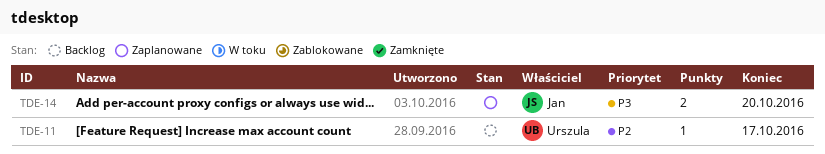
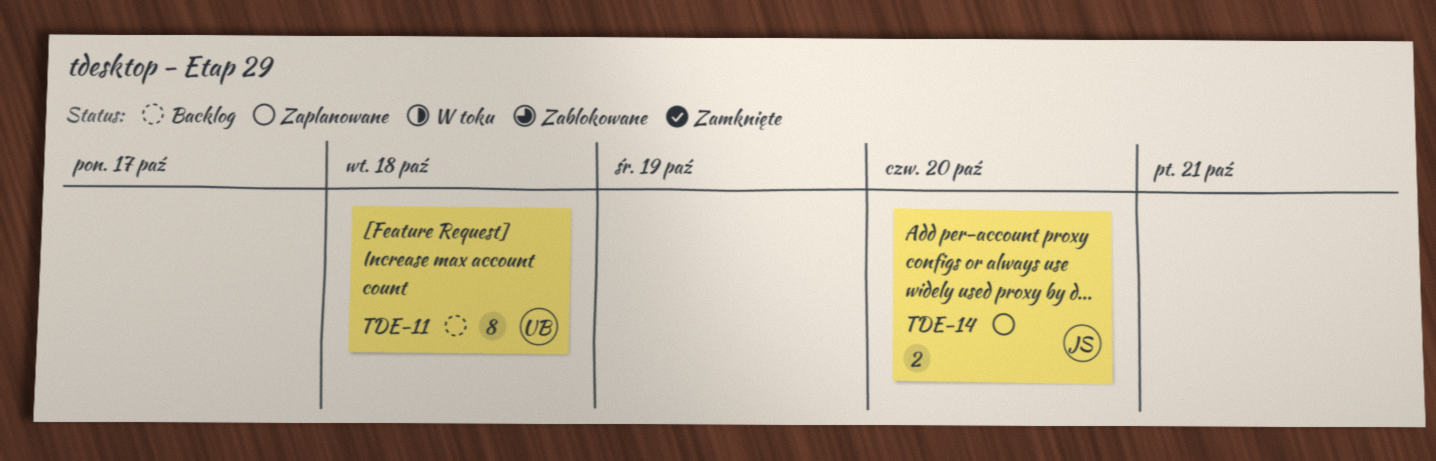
TDE-11, estimate: 1 -> 8
TDE-11, due: Oct 17 -> Oct 18

